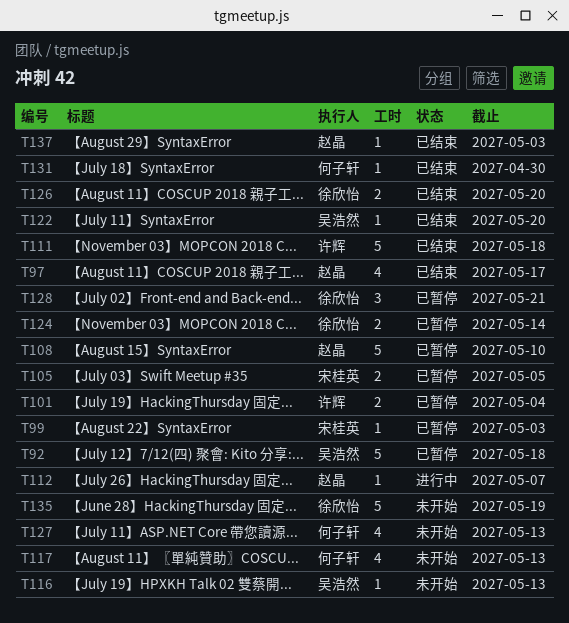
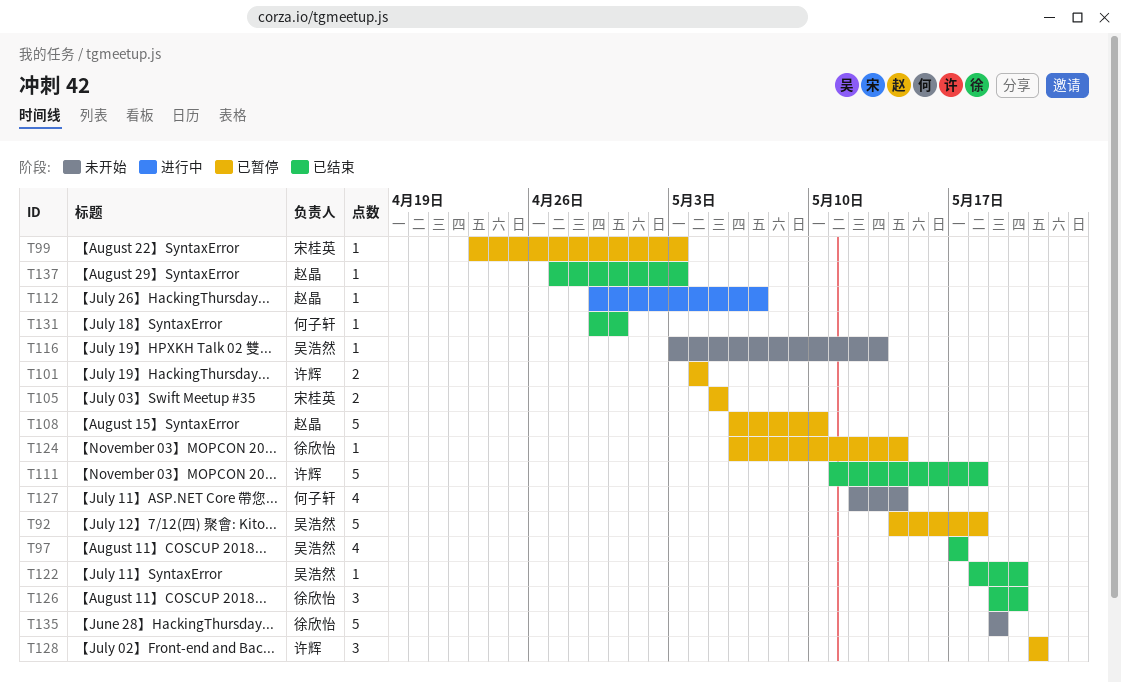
T97, owner: 赵晶 -> 吴浩然
T117: present -> none
T124, estimate: 2 -> 1
T126, estimate: 2 -> 3
T127, due: May 13 -> May 14
T128, owner: 徐欣怡 -> 许辉

